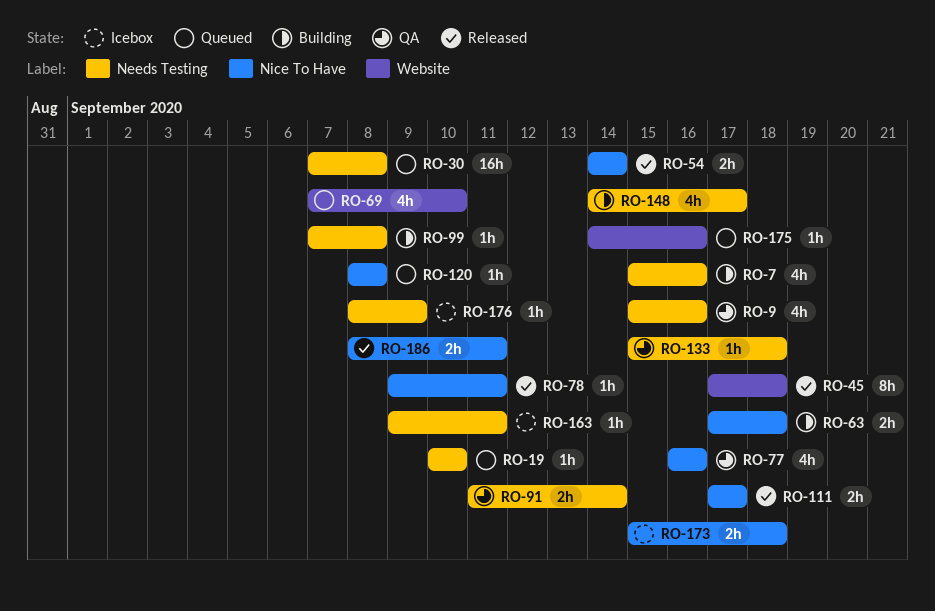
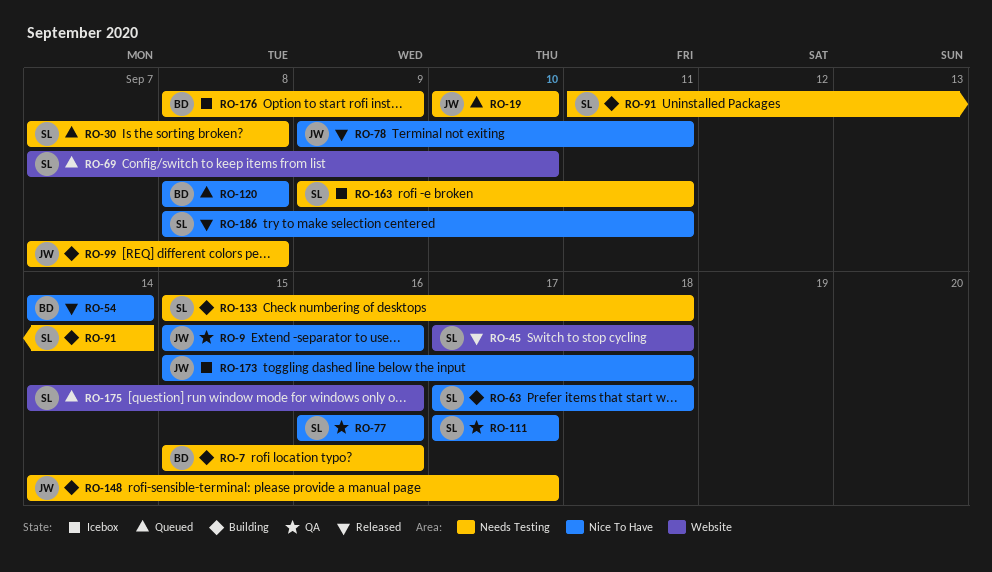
RO-9, label: Needs Testing -> Nice To Have
RO-91, status: QA -> Building
RO-111, status: Released -> QA
RO-133, status: QA -> Building

